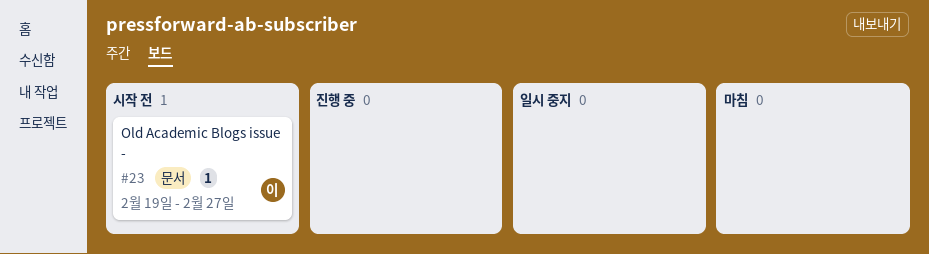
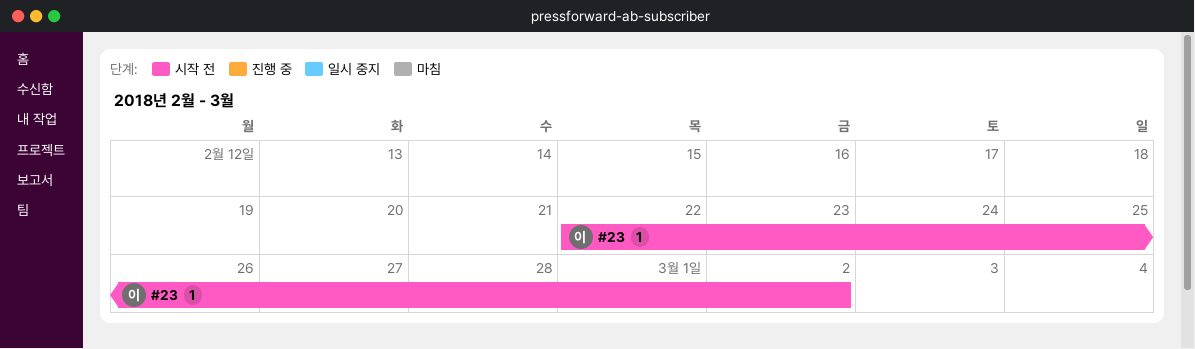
#23, start: Feb 19 -> Feb 22
#23, due: Feb 27 -> Mar 2

